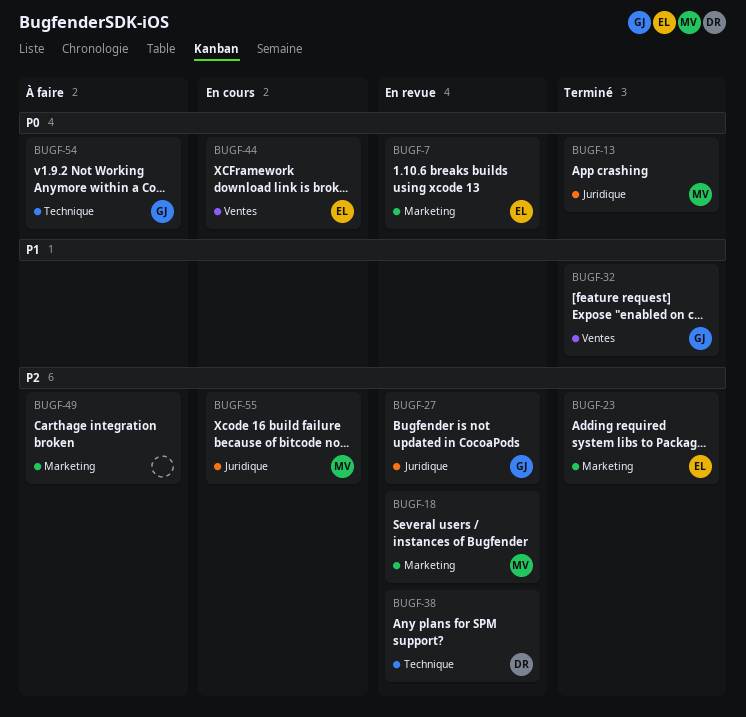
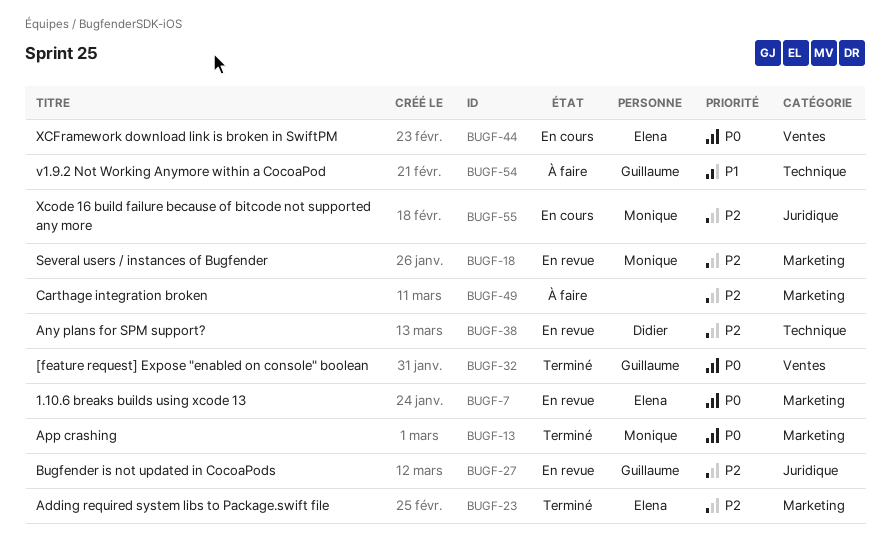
BUGF-13, label: Juridique -> Marketing
BUGF-32, priority: P1 -> P0
BUGF-54, priority: P0 -> P1

